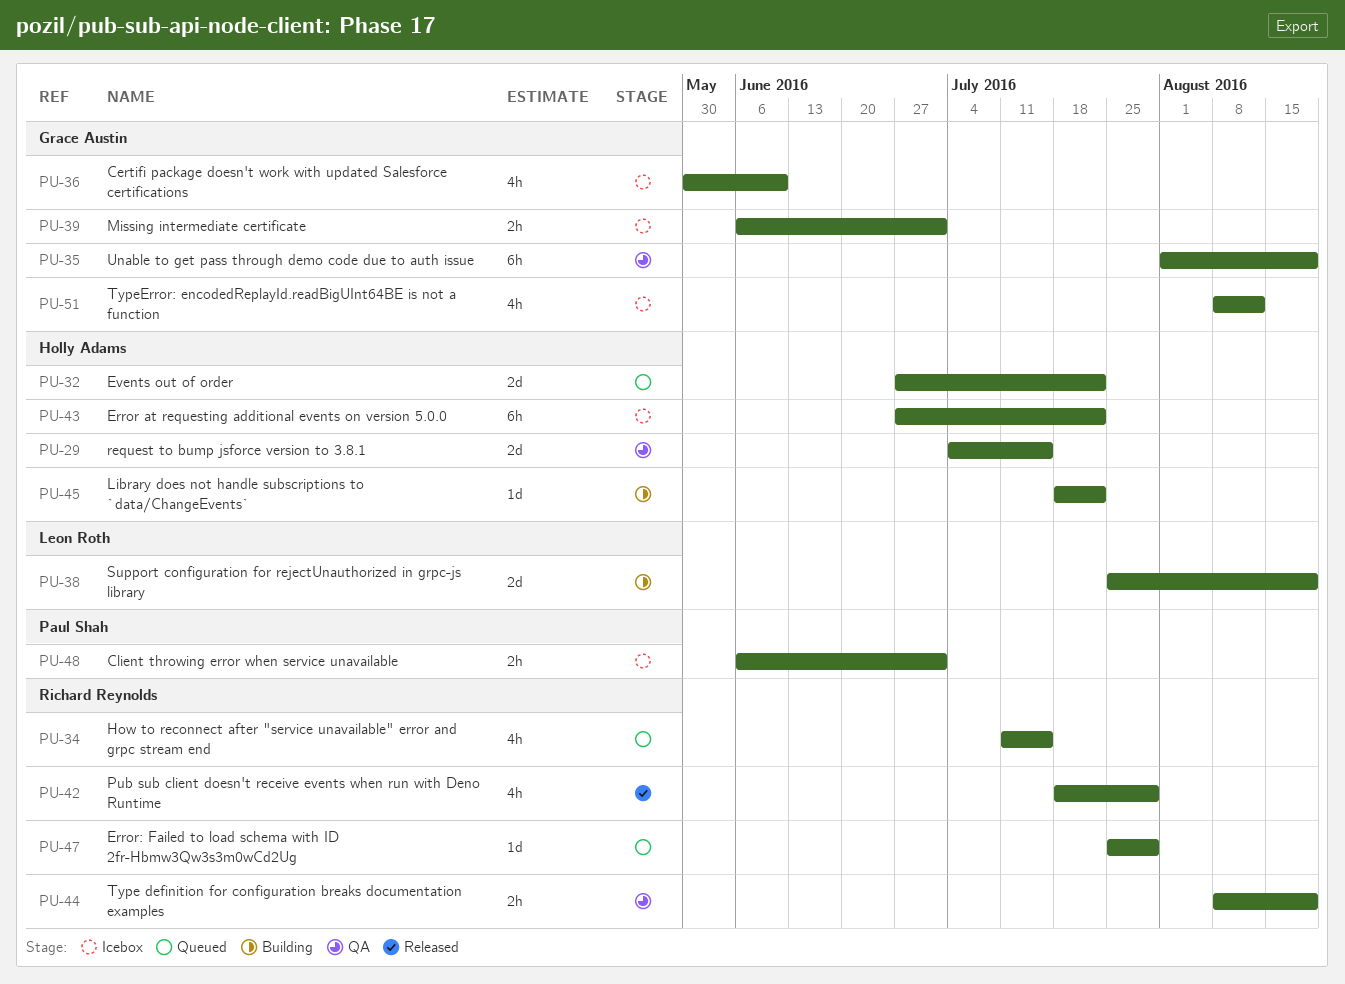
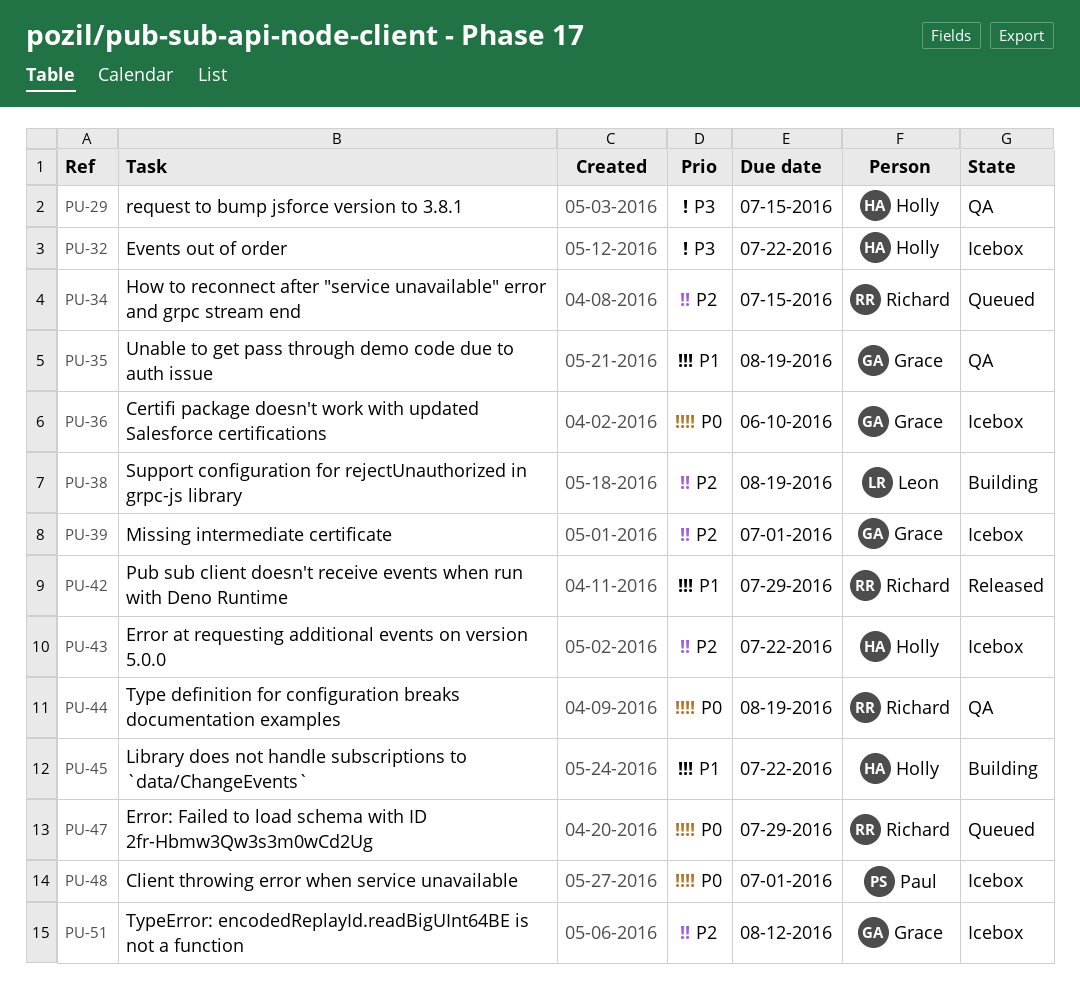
PU-32, status: Queued -> Icebox

